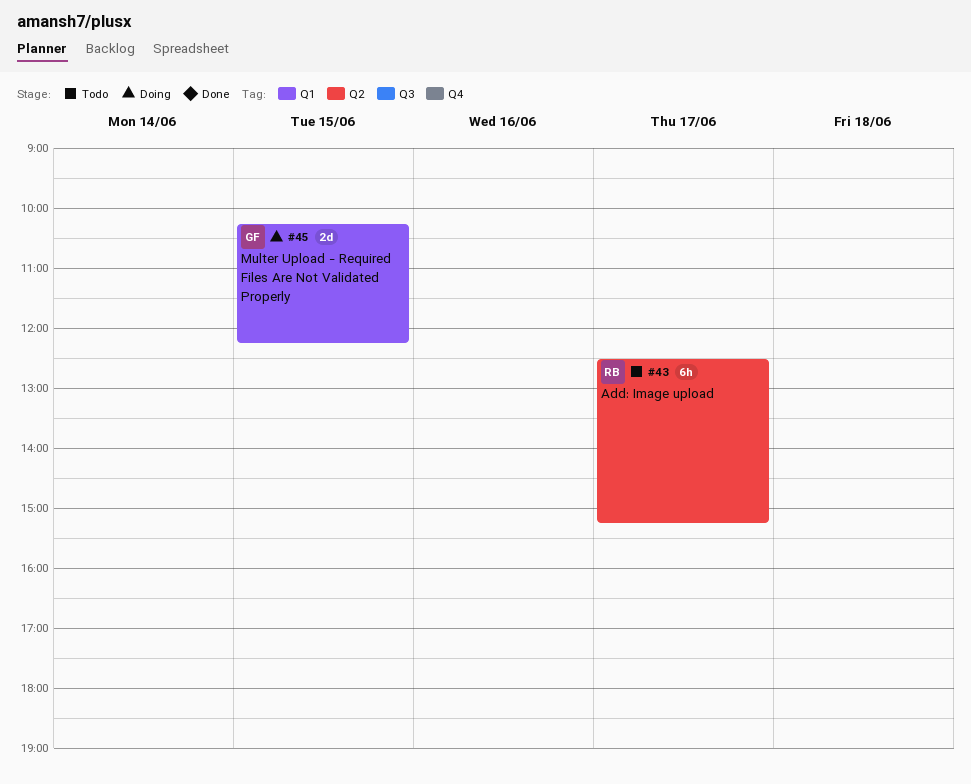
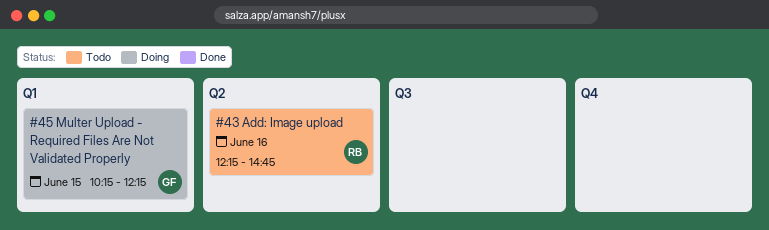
#43, day: Jun 17 -> Jun 16
#43, begins: 12:30 -> 12:15
#43, ends: 15:15 -> 14:45

